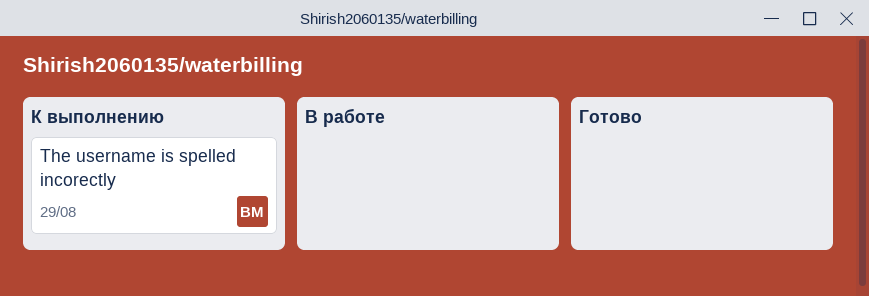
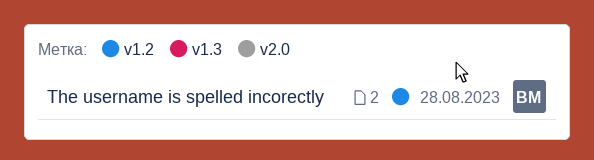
The username is spelled incorectly, due: Aug 29 -> Aug 28

